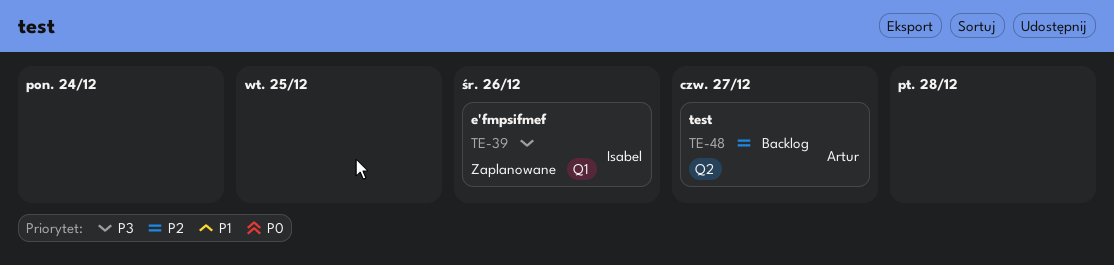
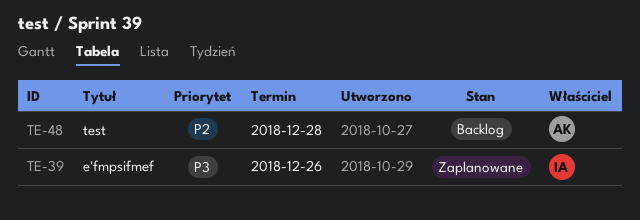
TE-48, due: Dec 27 -> Dec 28

